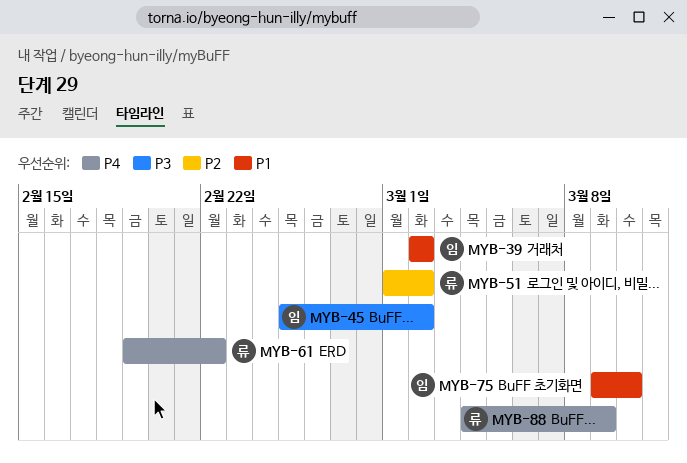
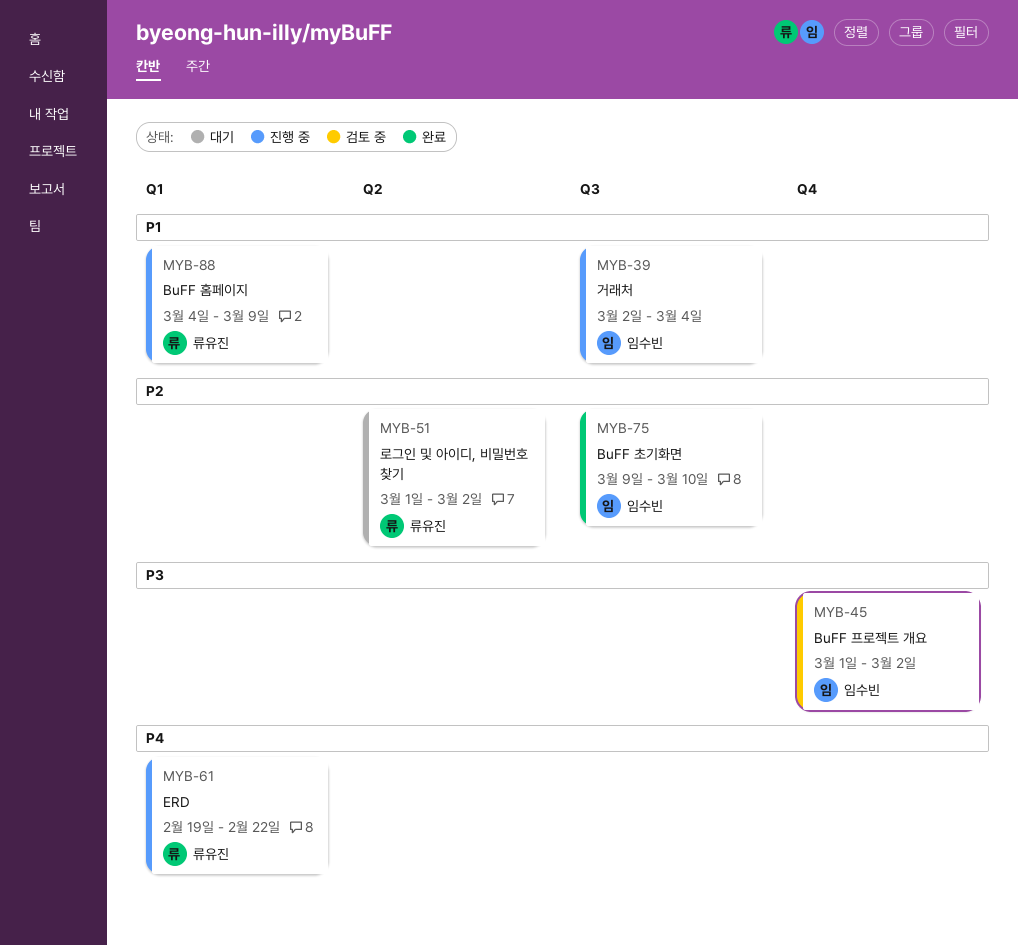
MYB-39, due: Mar 2 -> Mar 4
MYB-45, start: Feb 25 -> Mar 1
MYB-75, priority: P1 -> P2
MYB-88, priority: P4 -> P1

